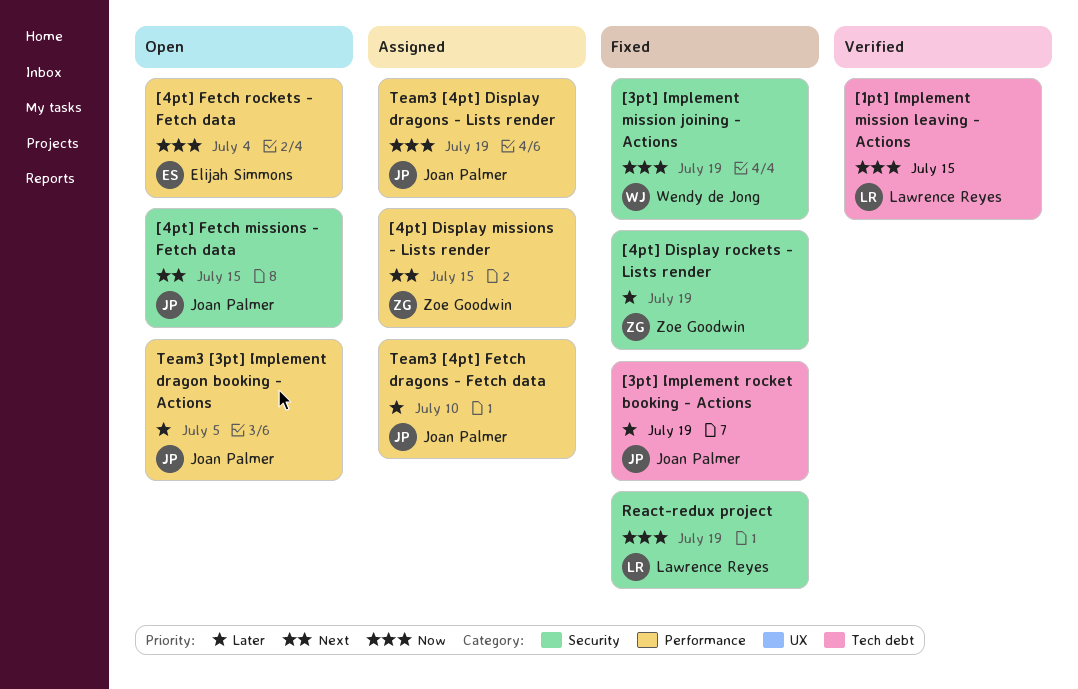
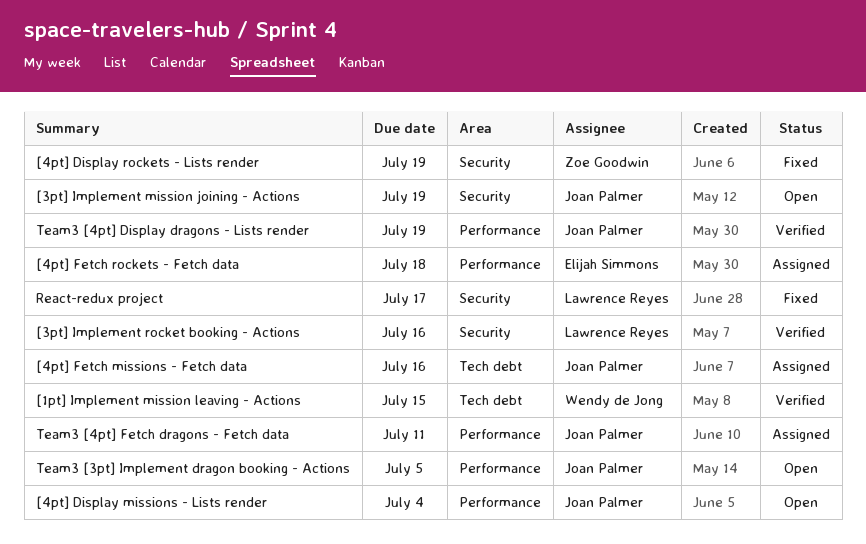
[1pt] Implement mission leaving - Actions, owner: Lawrence Reyes -> Wendy de Jong
[3pt] Implement mission joining - Actions, status: Fixed -> Open
[3pt] Implement mission joining - Actions, owner: Wendy de Jong -> Joan Palmer
[3pt] Implement rocket booking - Actions, status: Fixed -> Verified
[3pt] Implement rocket booking - Actions, owner: Joan Palmer -> Lawrence Reyes
[3pt] Implement rocket booking - Actions, label: Tech debt -> Security
[3pt] Implement rocket booking - Actions, due: Jul 19 -> Jul 16
[4pt] Display missions - Lists render, status: Assigned -> Open
[4pt] Display missions - Lists render, owner: Zoe Goodwin -> Joan Palmer
[4pt] Display missions - Lists render, due: Jul 15 -> Jul 4
[4pt] Fetch missions - Fetch data, status: Open -> Assigned
[4pt] Fetch missions - Fetch data, label: Security -> Tech debt
[4pt] Fetch missions - Fetch data, due: Jul 15 -> Jul 16
[4pt] Fetch rockets - Fetch data, status: Open -> Assigned
[4pt] Fetch rockets - Fetch data, due: Jul 4 -> Jul 18
React-redux project, due: Jul 19 -> Jul 17
Team3 [4pt] Display dragons - Lists render, status: Assigned -> Verified
Team3 [4pt] Fetch dragons - Fetch data, due: Jul 10 -> Jul 11

